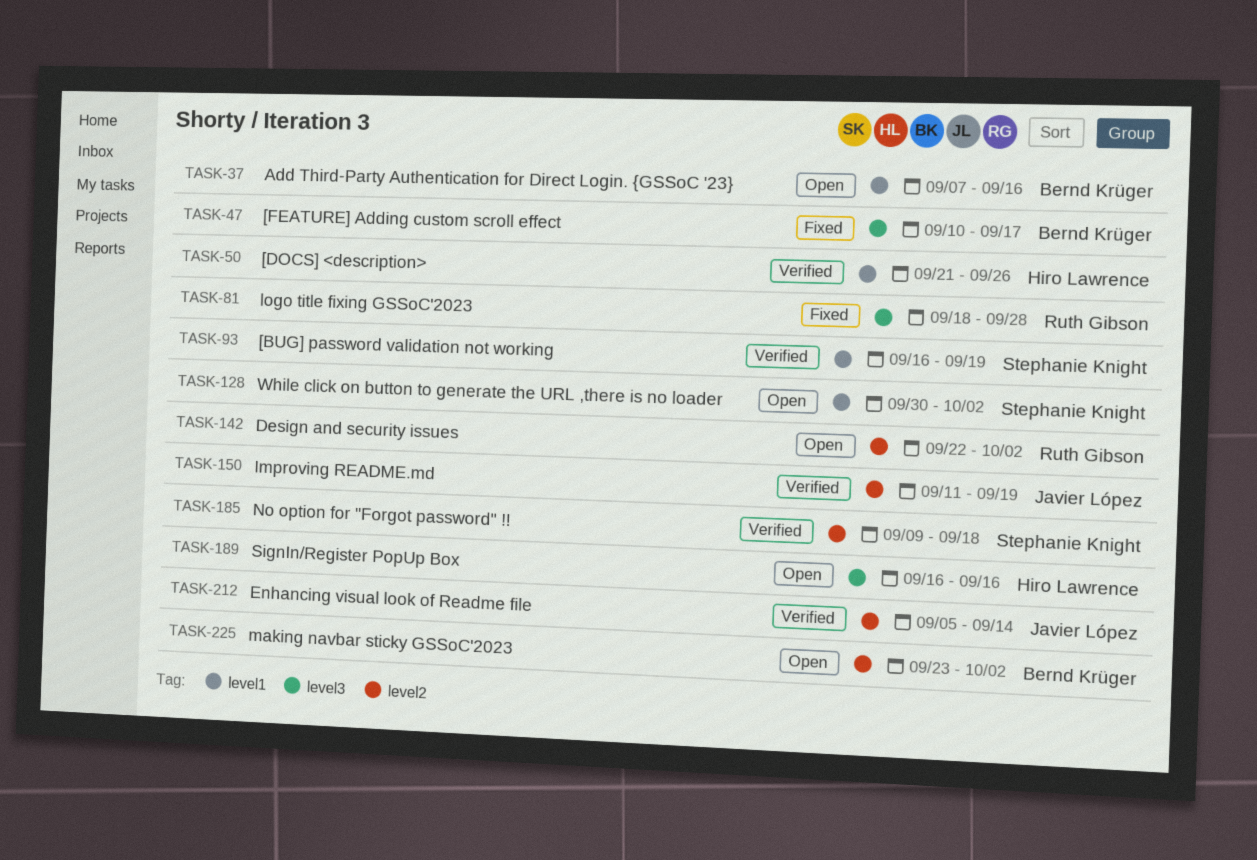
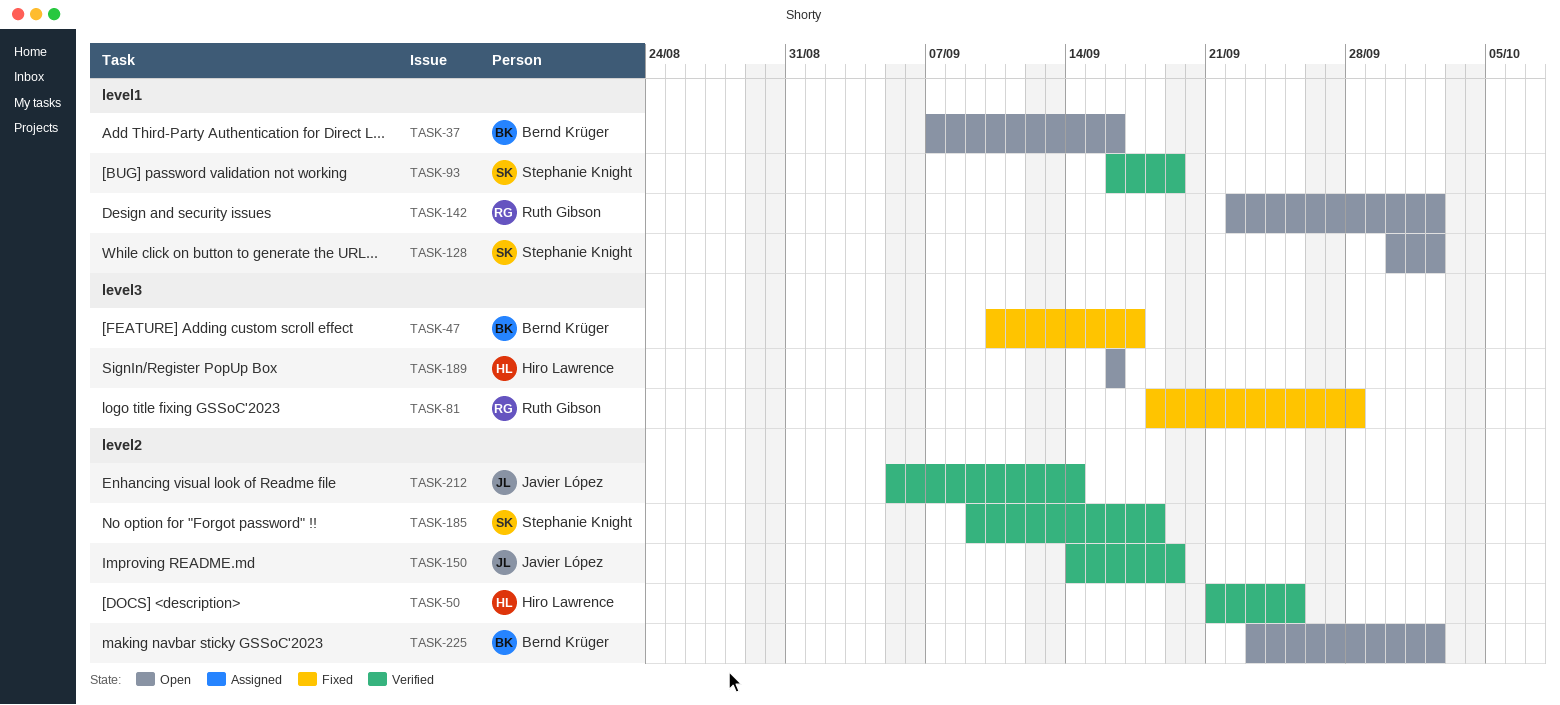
TASK-50, label: level1 -> level2
TASK-50, due: Sep 26 -> Sep 25
TASK-142, label: level2 -> level1
TASK-150, start: Sep 11 -> Sep 14

